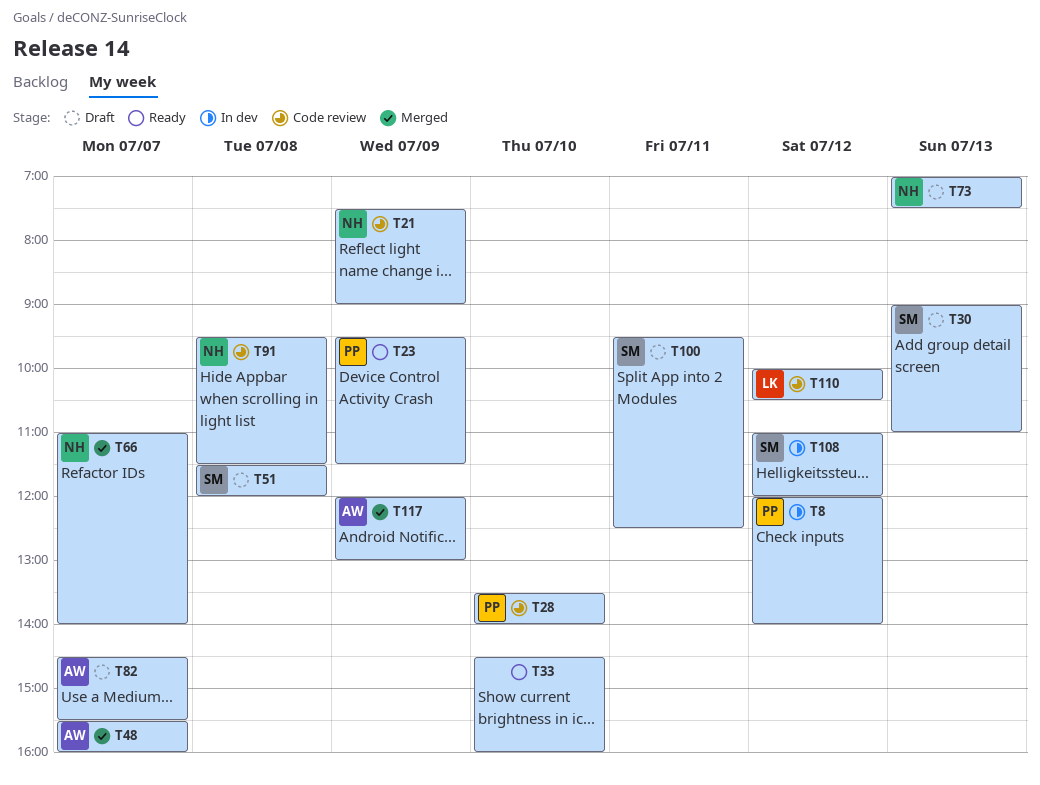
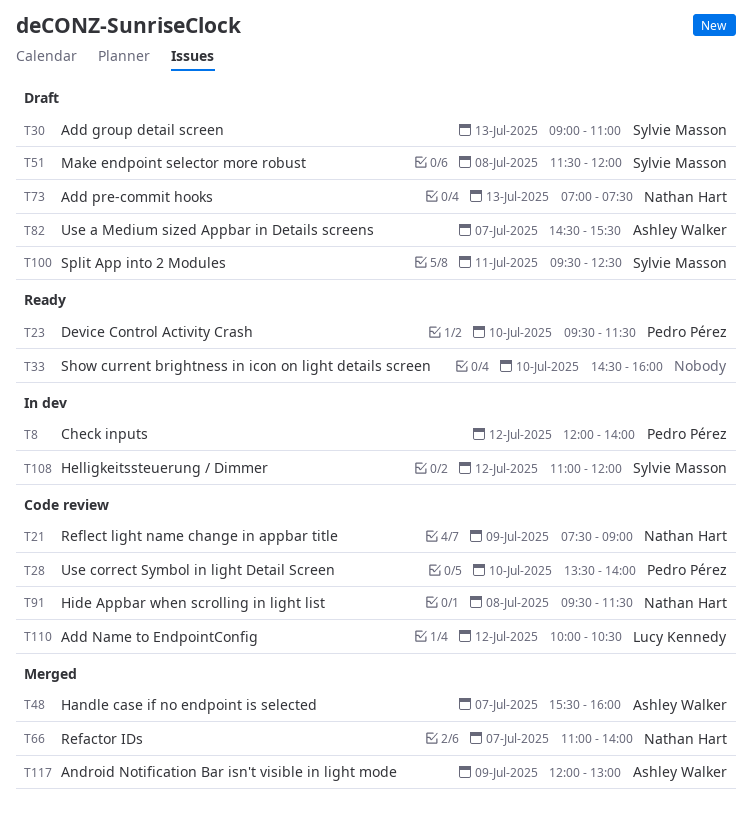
T23, day: Jul 9 -> Jul 10

